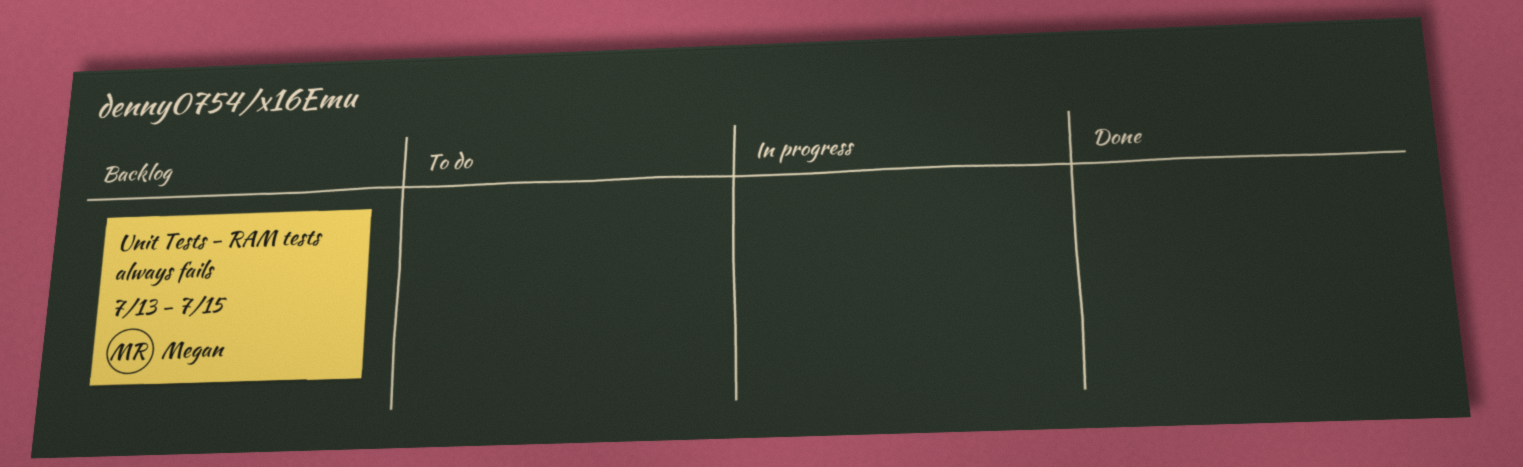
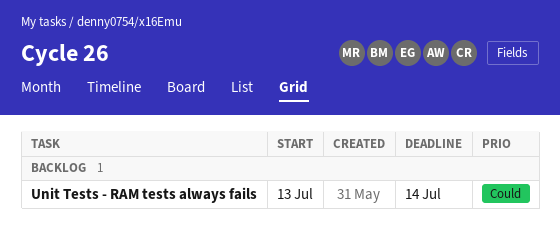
Unit Tests - RAM tests always fails, due: Jul 15 -> Jul 14

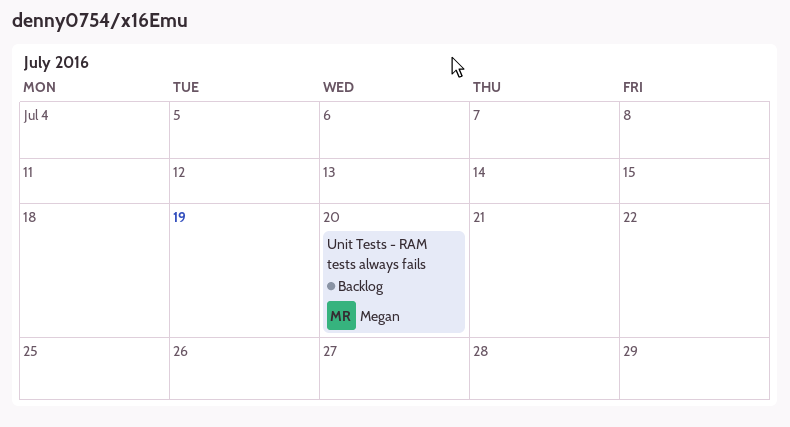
Unit Tests - RAM tests always fails, due: Jul 14 -> Jul 20

